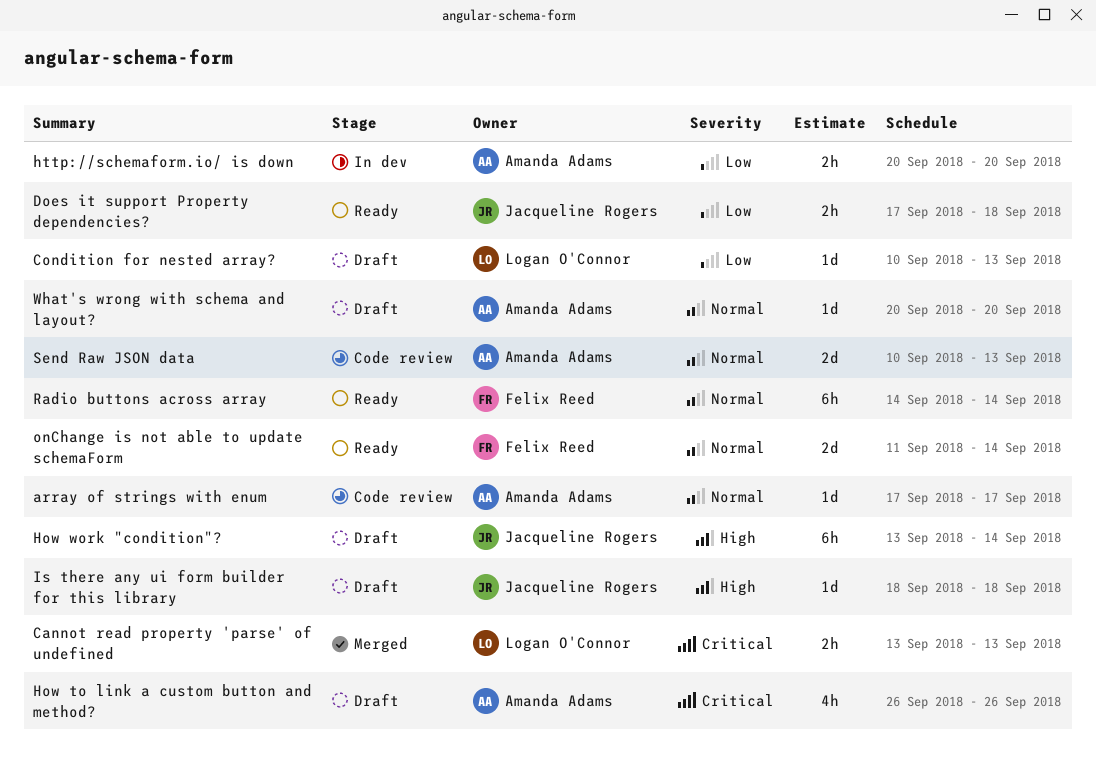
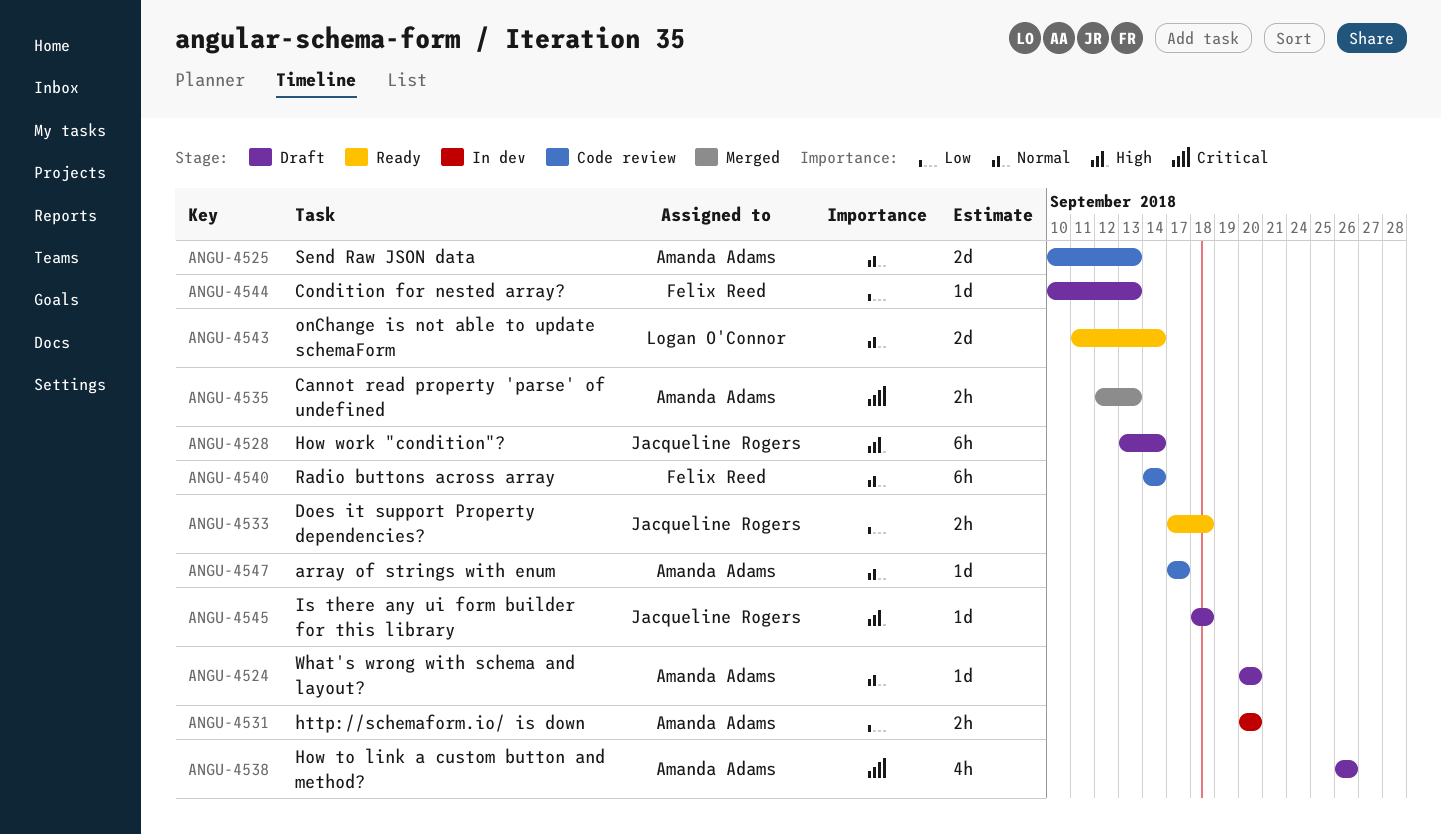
Cannot read property 'parse' of undefined, owner: Logan O'Connor -> Amanda Adams
Cannot read property 'parse' of undefined, start: Sep 13 -> Sep 12
Condition for nested array?, owner: Logan O'Connor -> Felix Reed
onChange is not able to update schemaForm, owner: Felix Reed -> Logan O'Connor
Radio buttons across array, status: Ready -> Code review

